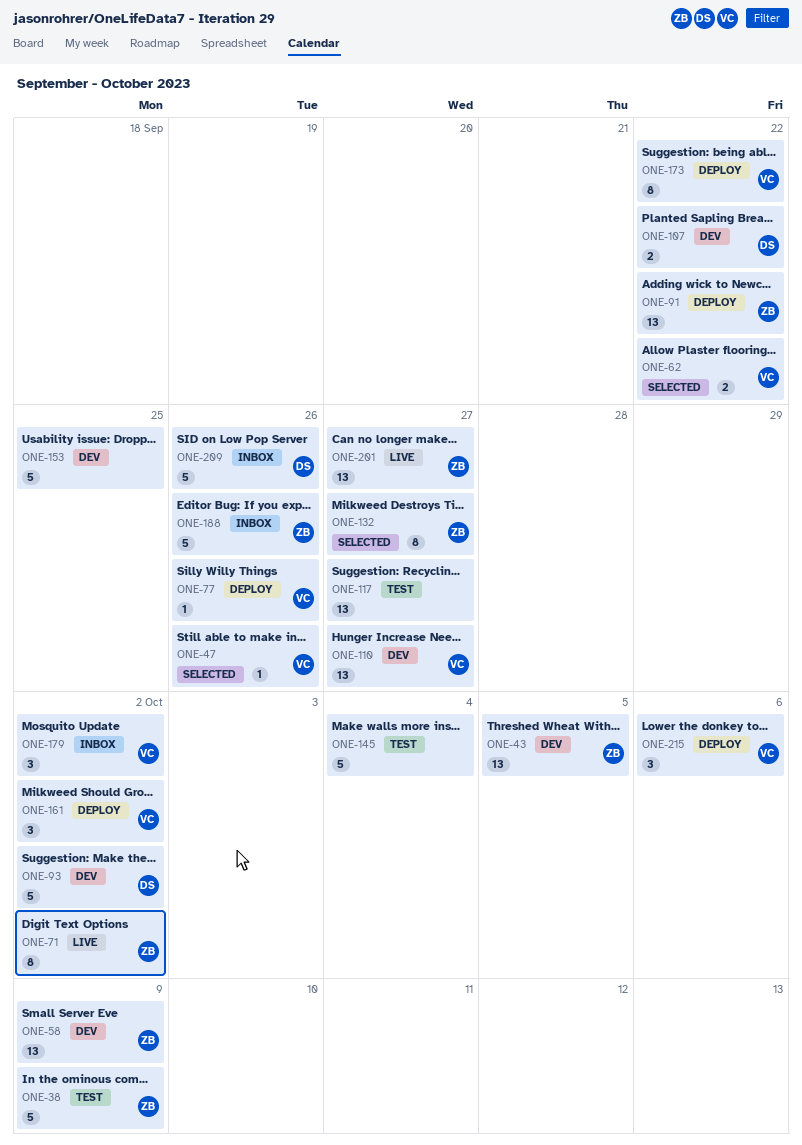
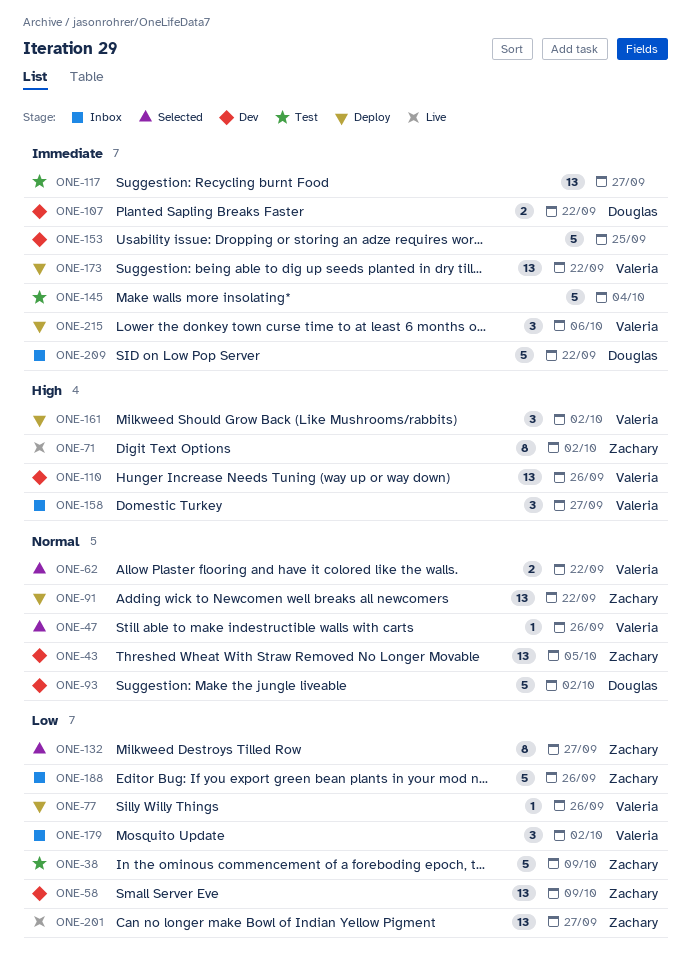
ONE-110, due: Sep 27 -> Sep 26
ONE-158: none -> present
ONE-173, estimate: 8 -> 13
ONE-209, due: Sep 26 -> Sep 22

